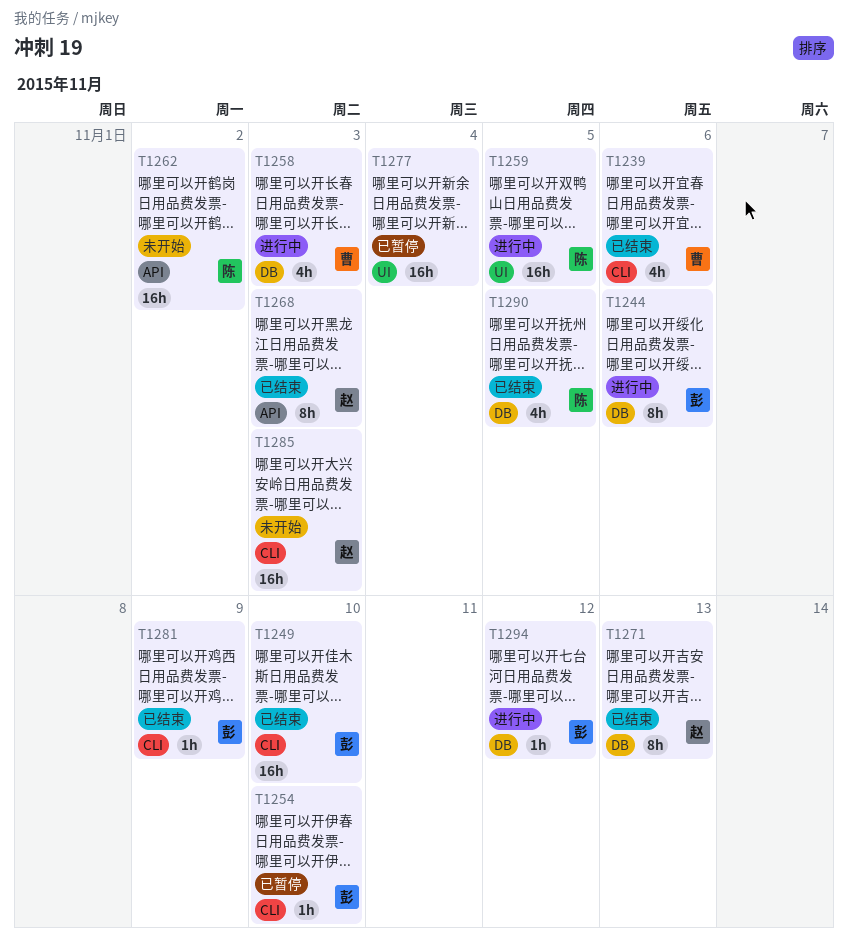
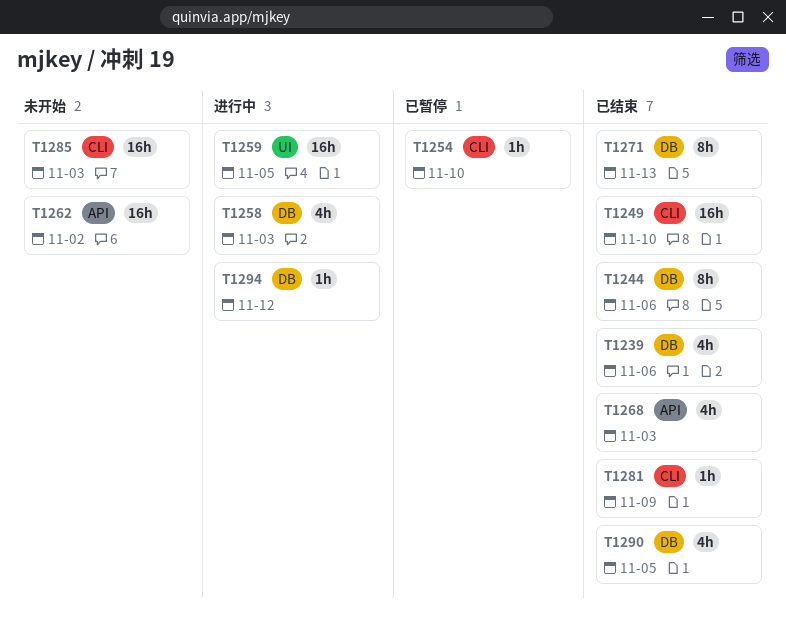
T1239, label: CLI -> DB
T1244, status: 进行中 -> 已结束
T1268, estimate: 8h -> 4h
T1277: present -> none

